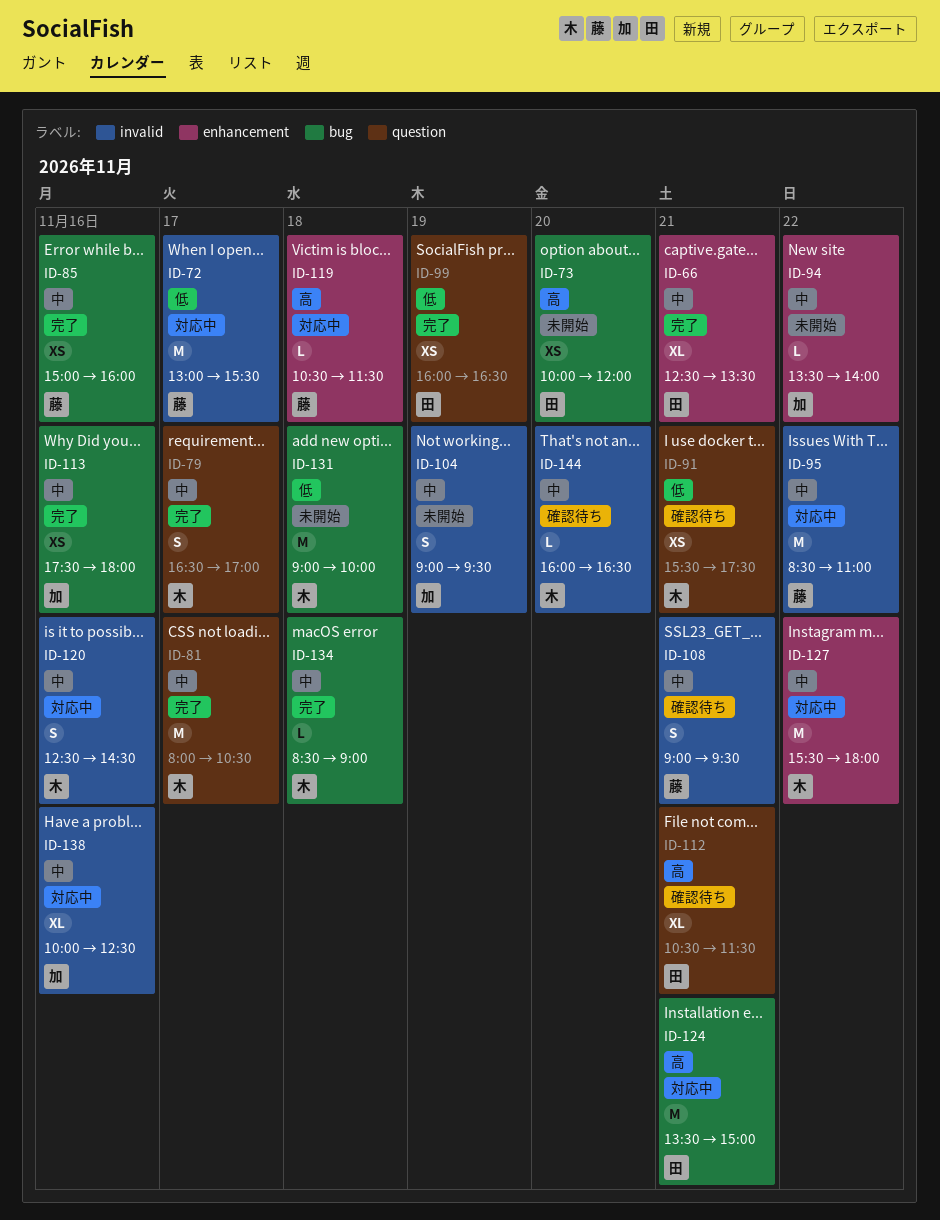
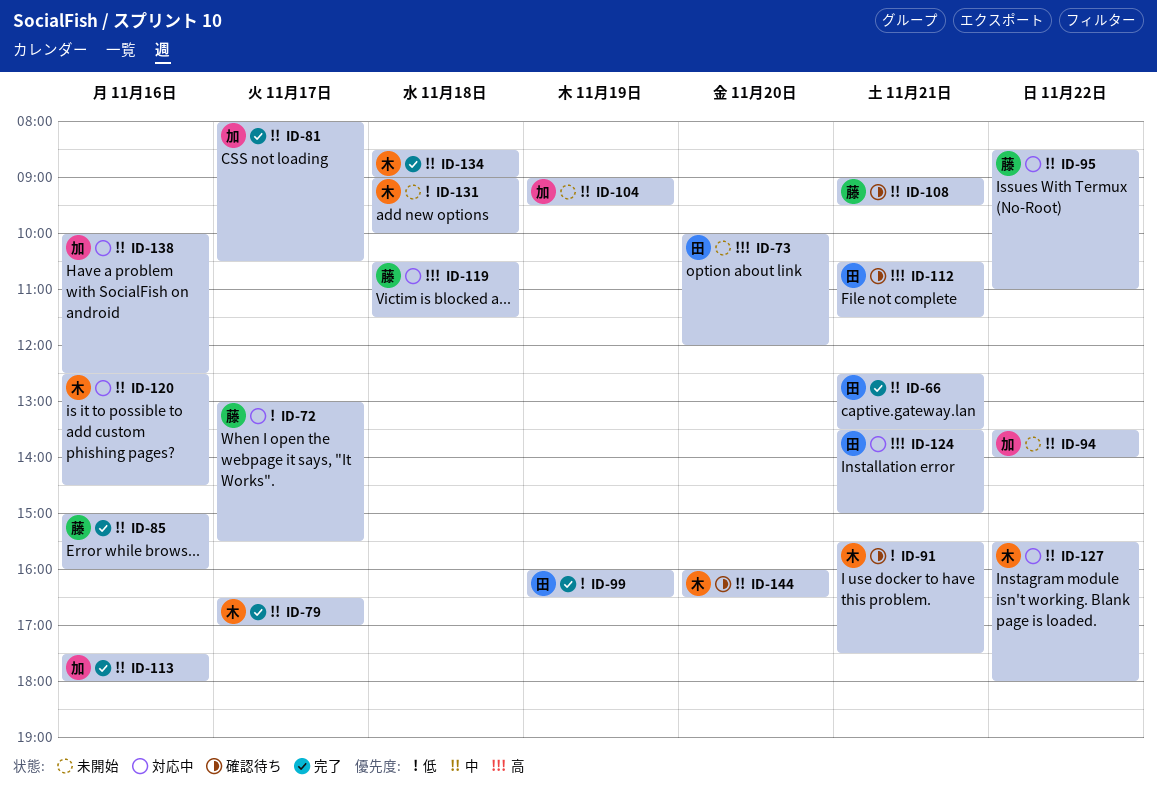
ID-81, owner: 木 -> 加

